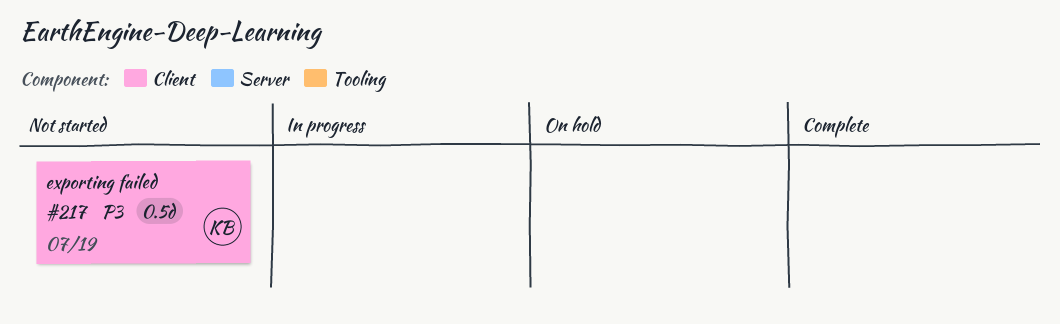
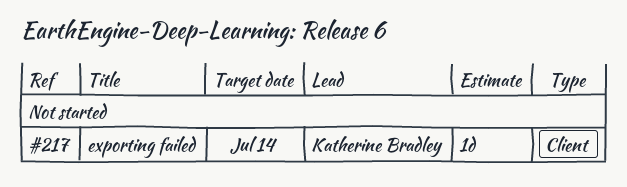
#217, estimate: 0.5d -> 1d
#217, due: Jul 19 -> Jul 14

